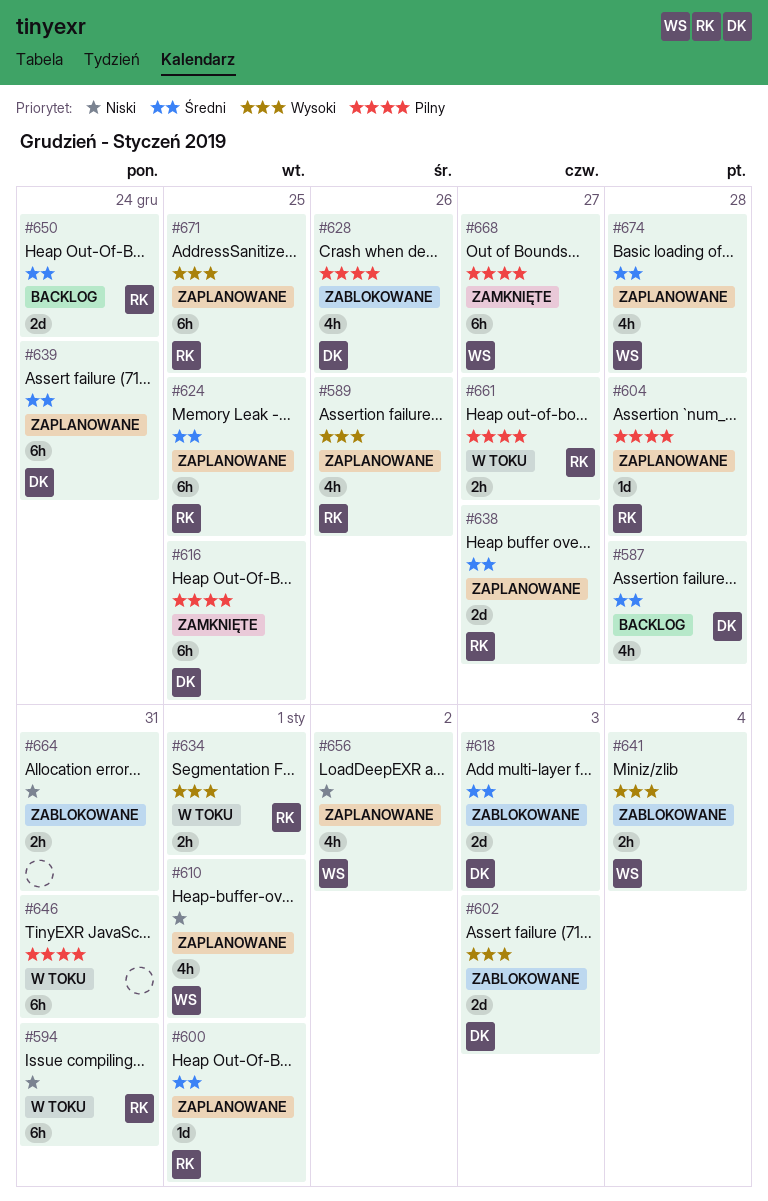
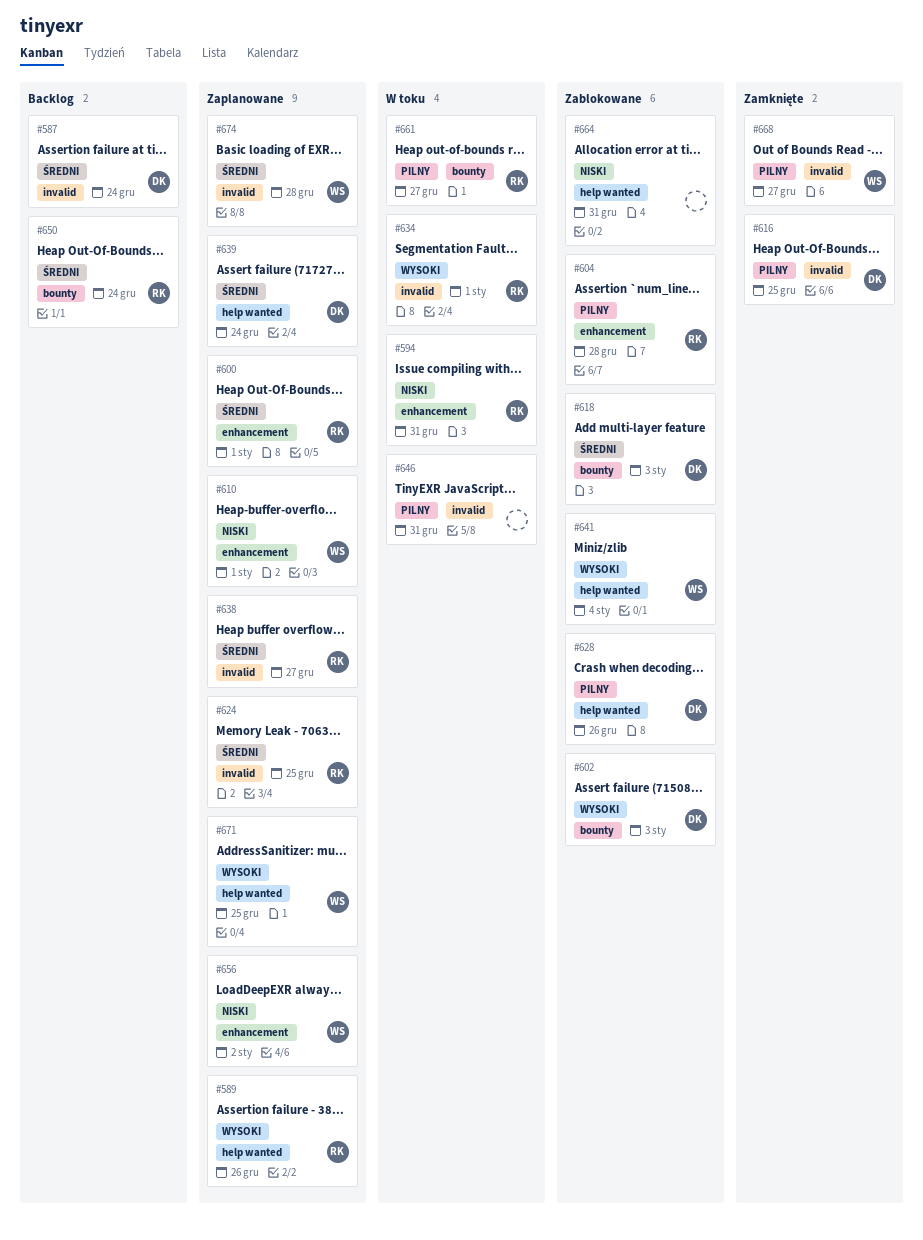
#587, due: Dec 28 -> Dec 24
#604, status: Zaplanowane -> Zablokowane
#671, owner: RK -> WS

